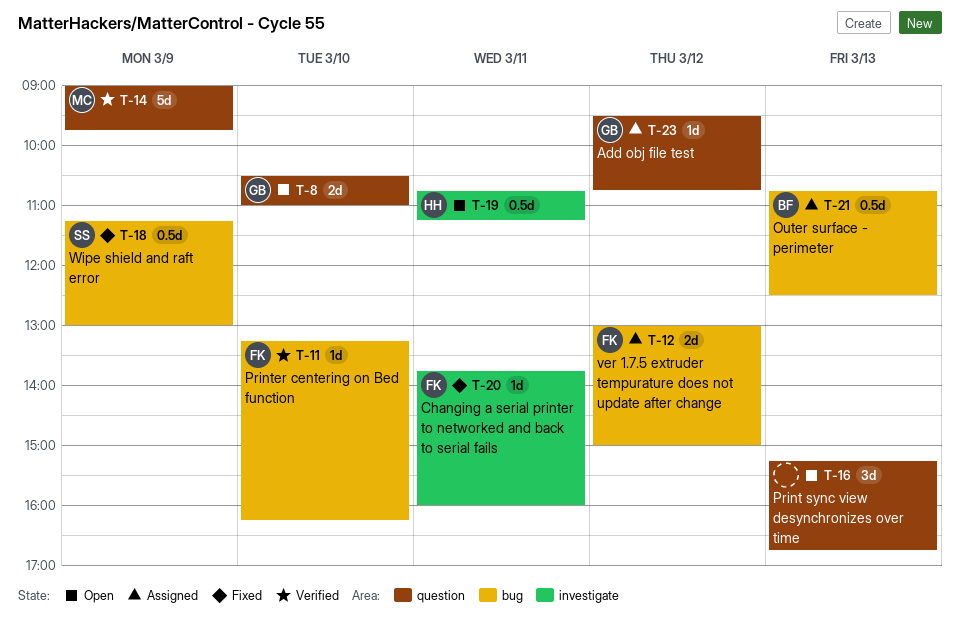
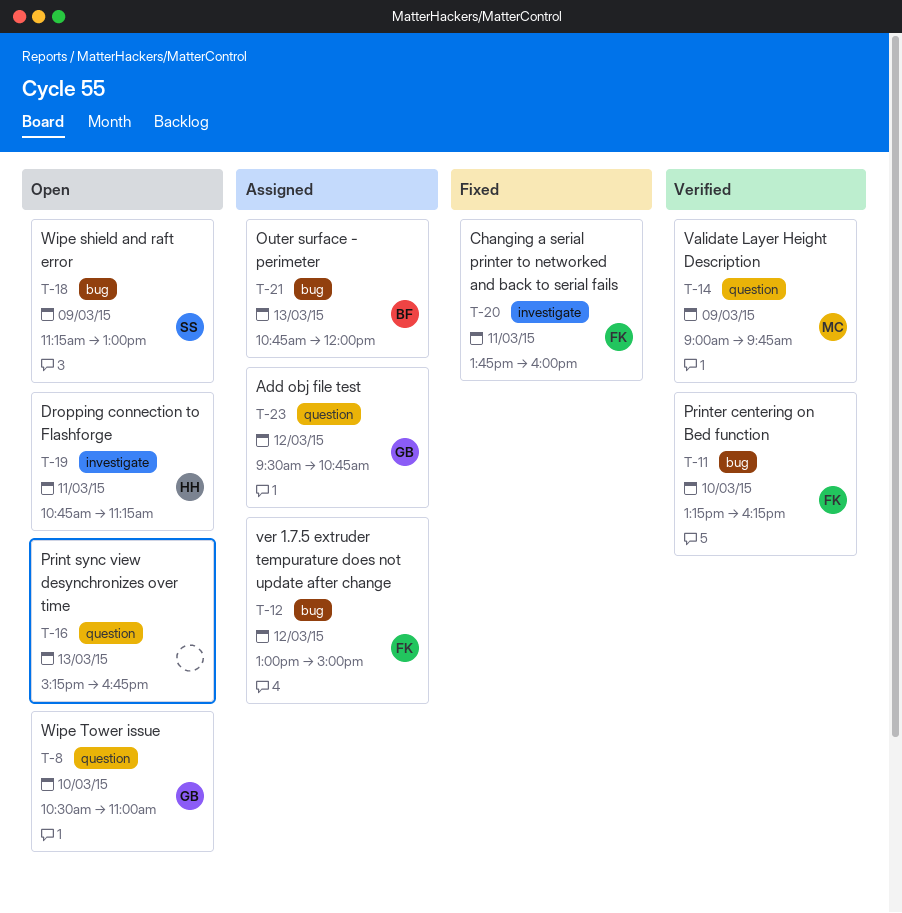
T-18, status: Fixed -> Open
T-21, ends: 12:30 -> 12:00

